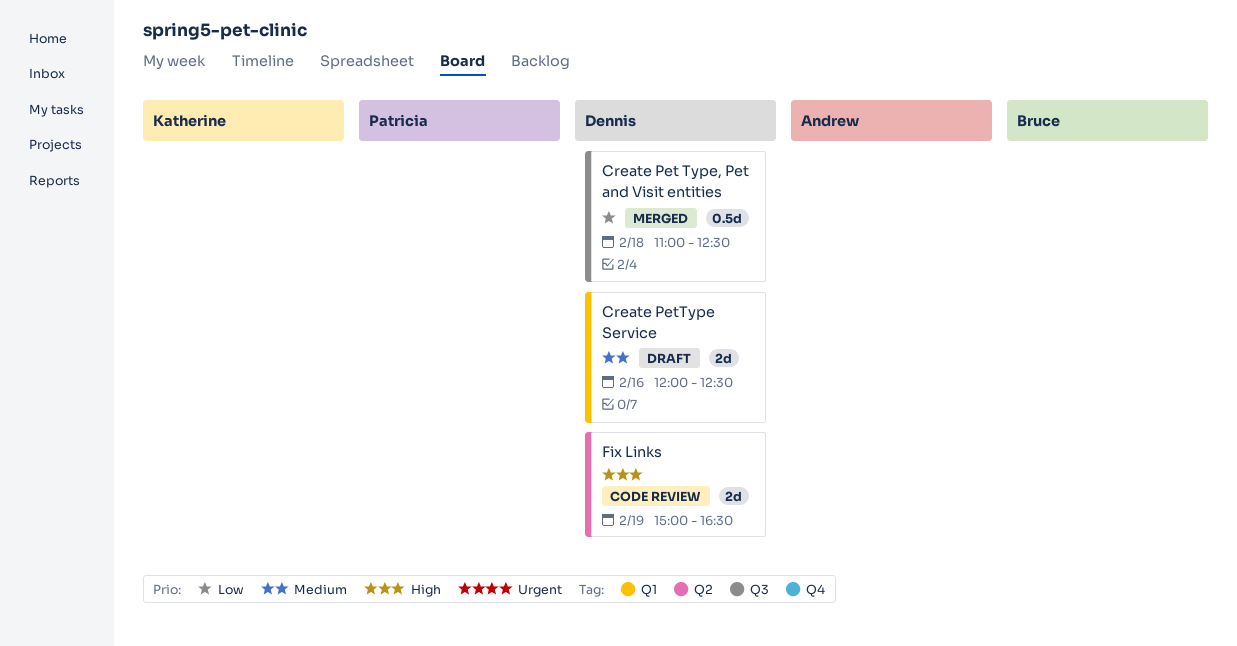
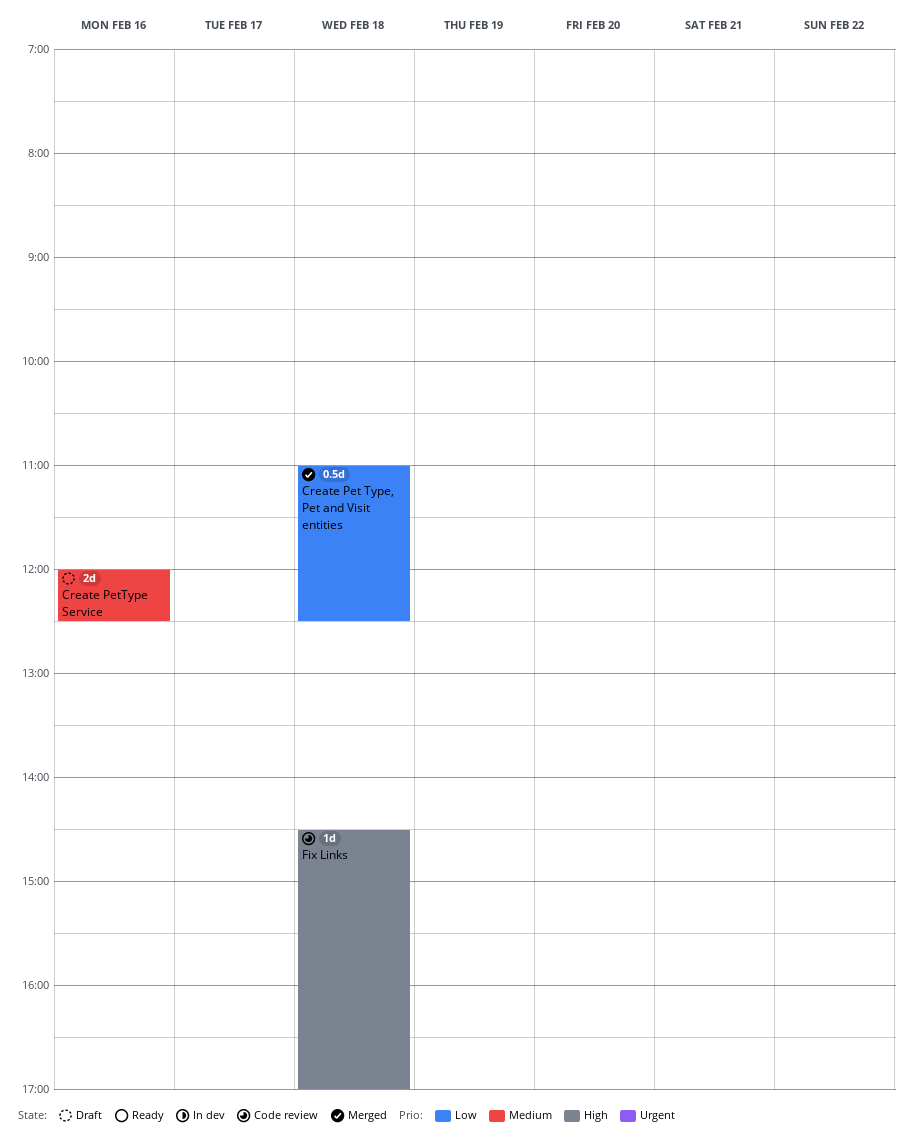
Fix Links, estimate: 2d -> 1d
Fix Links, day: Feb 19 -> Feb 18
Fix Links, begins: 15:00 -> 14:30
Fix Links, ends: 16:30 -> 17:00

